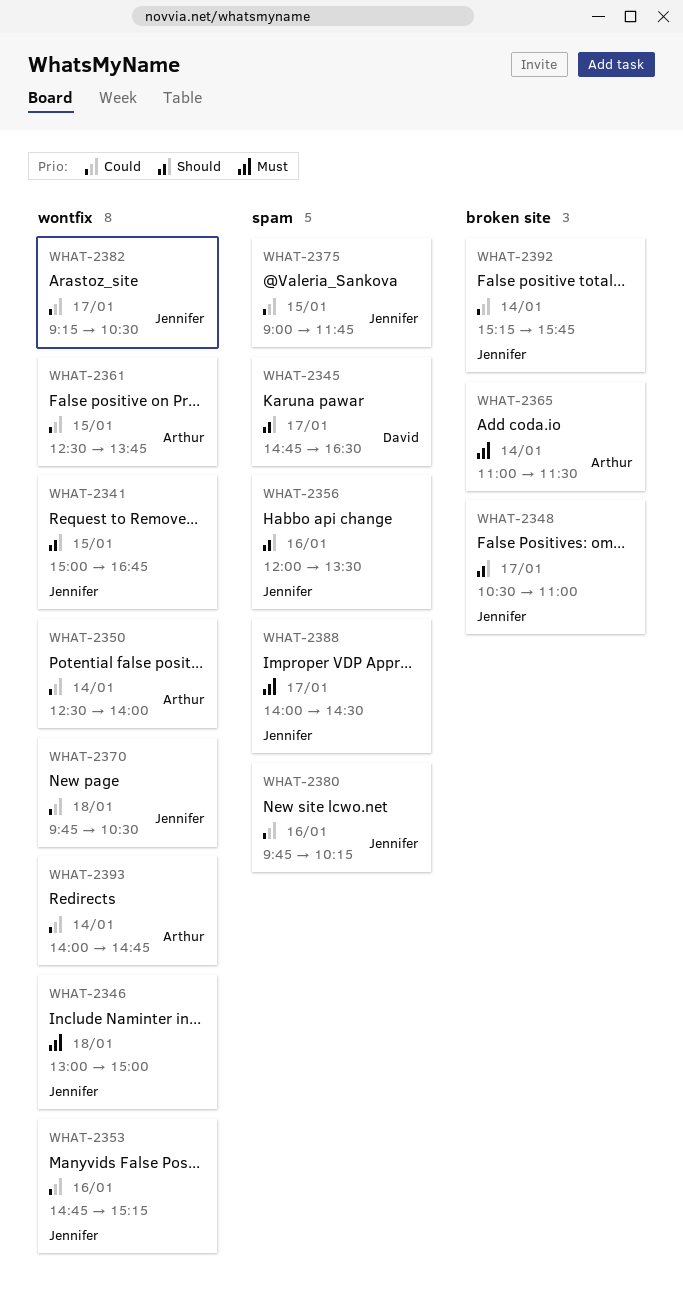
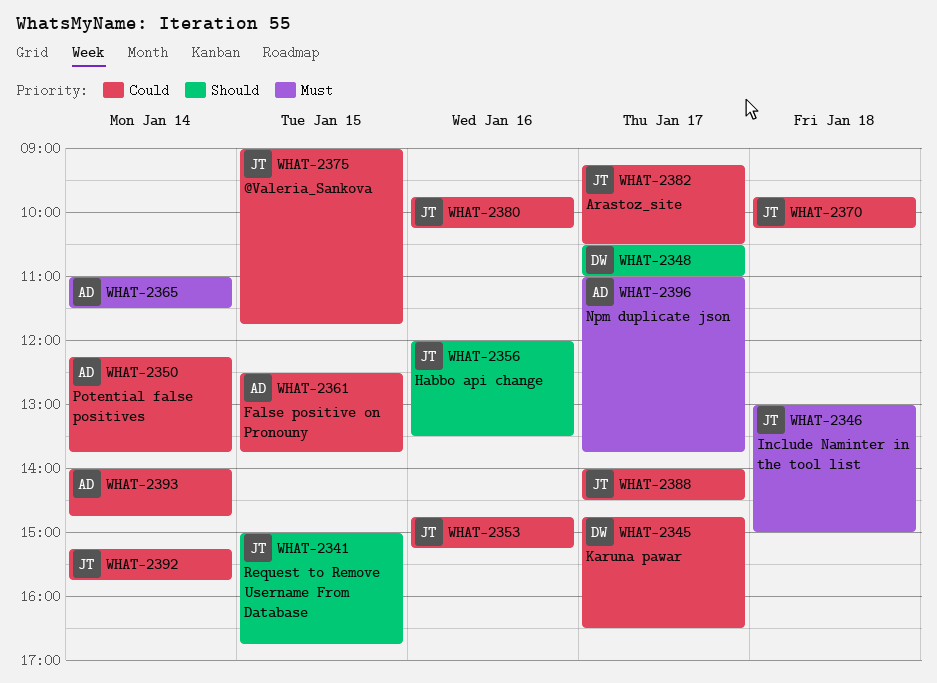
WHAT-2345, priority: Should -> Could
WHAT-2348, owner: Jennifer -> David
WHAT-2350, begins: 12:30 -> 12:15
WHAT-2350, ends: 14:00 -> 13:45
WHAT-2370, ends: 10:30 -> 10:15
WHAT-2388, priority: Must -> Could
WHAT-2396: none -> present

